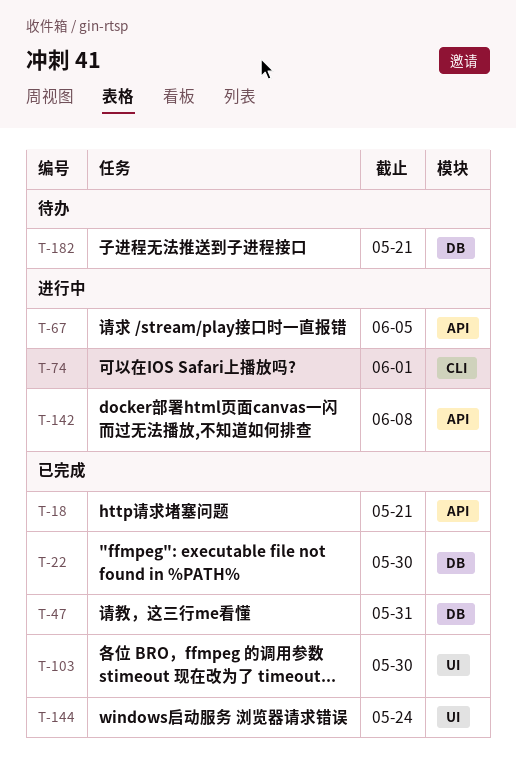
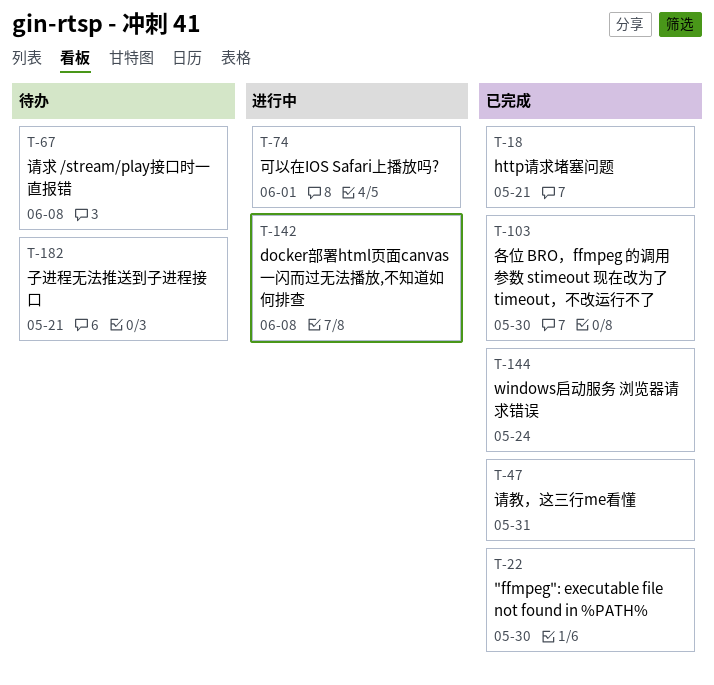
T-67, status: 进行中 -> 待办
T-67, due: Jun 5 -> Jun 8

